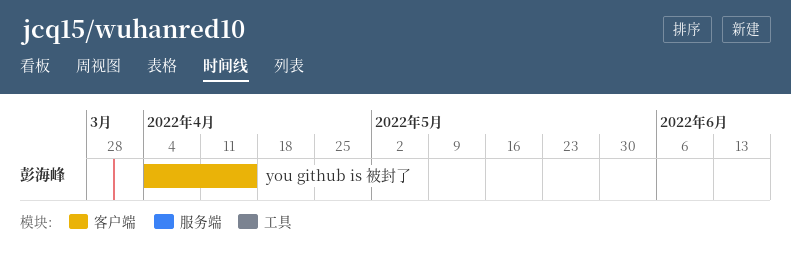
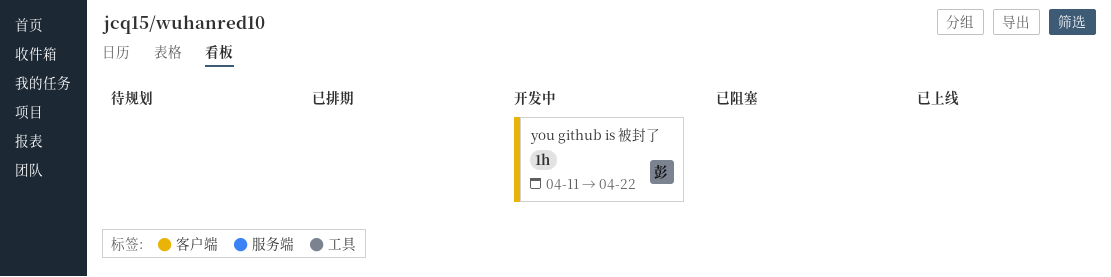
you github is 被封了, start: Apr 4 -> Apr 11
you github is 被封了, due: Apr 15 -> Apr 22

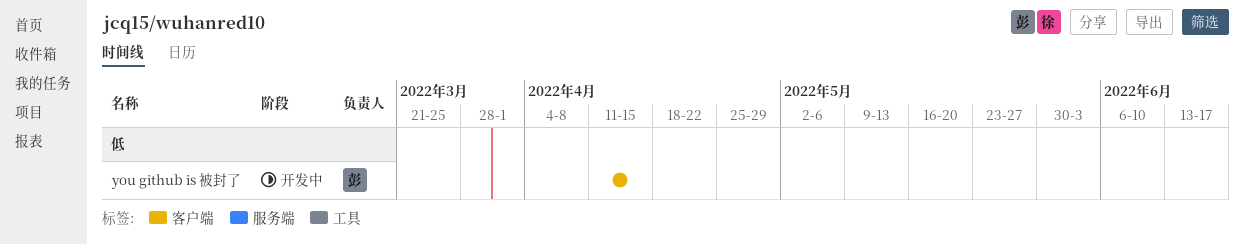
you github is 被封了, due: Apr 22 -> Apr 15

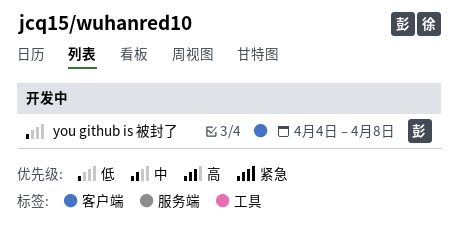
you github is 被封了, start: Apr 11 -> Apr 4
you github is 被封了, due: Apr 15 -> Apr 8

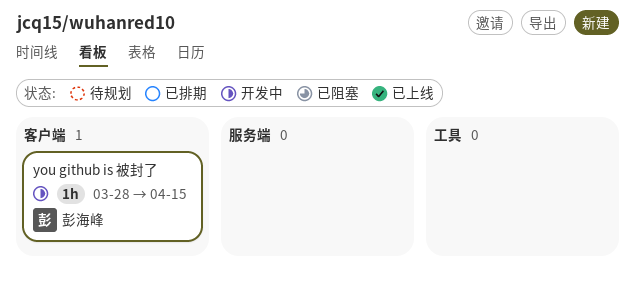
you github is 被封了, start: Apr 4 -> Mar 28
you github is 被封了, due: Apr 8 -> Apr 15

